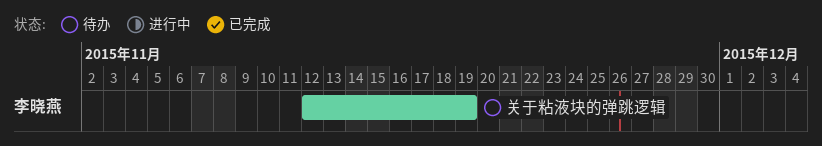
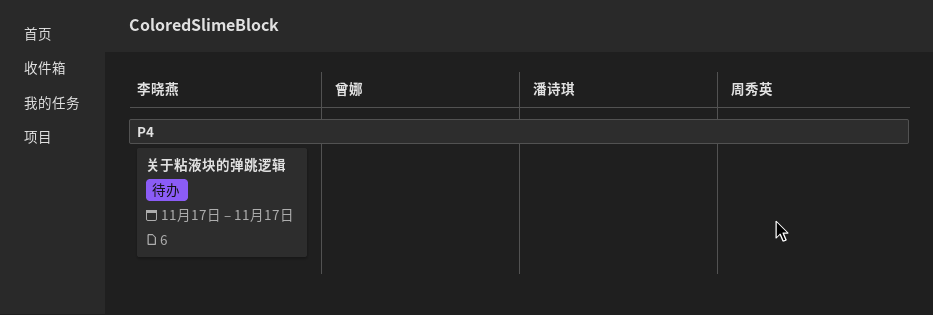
关于粘液块的弹跳逻辑, start: Nov 12 -> Nov 17
关于粘液块的弹跳逻辑, due: Nov 19 -> Nov 17

